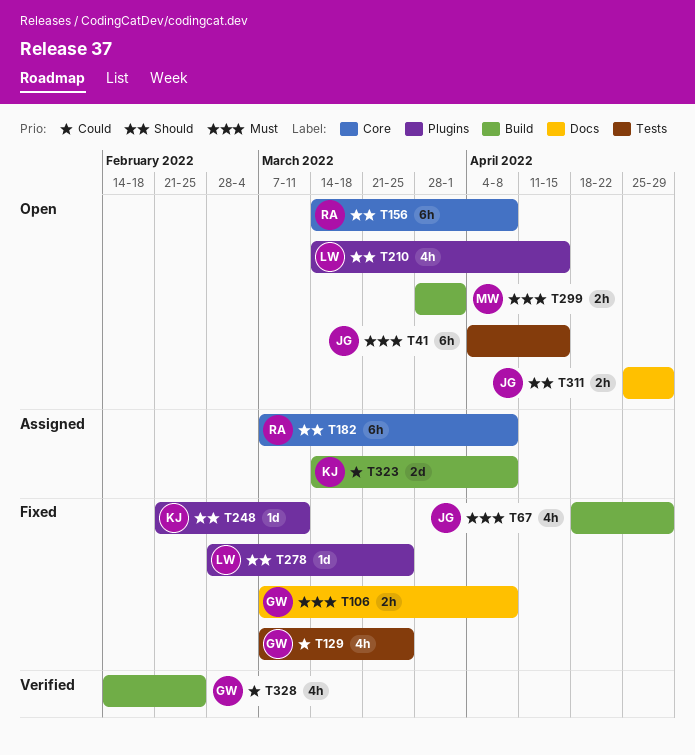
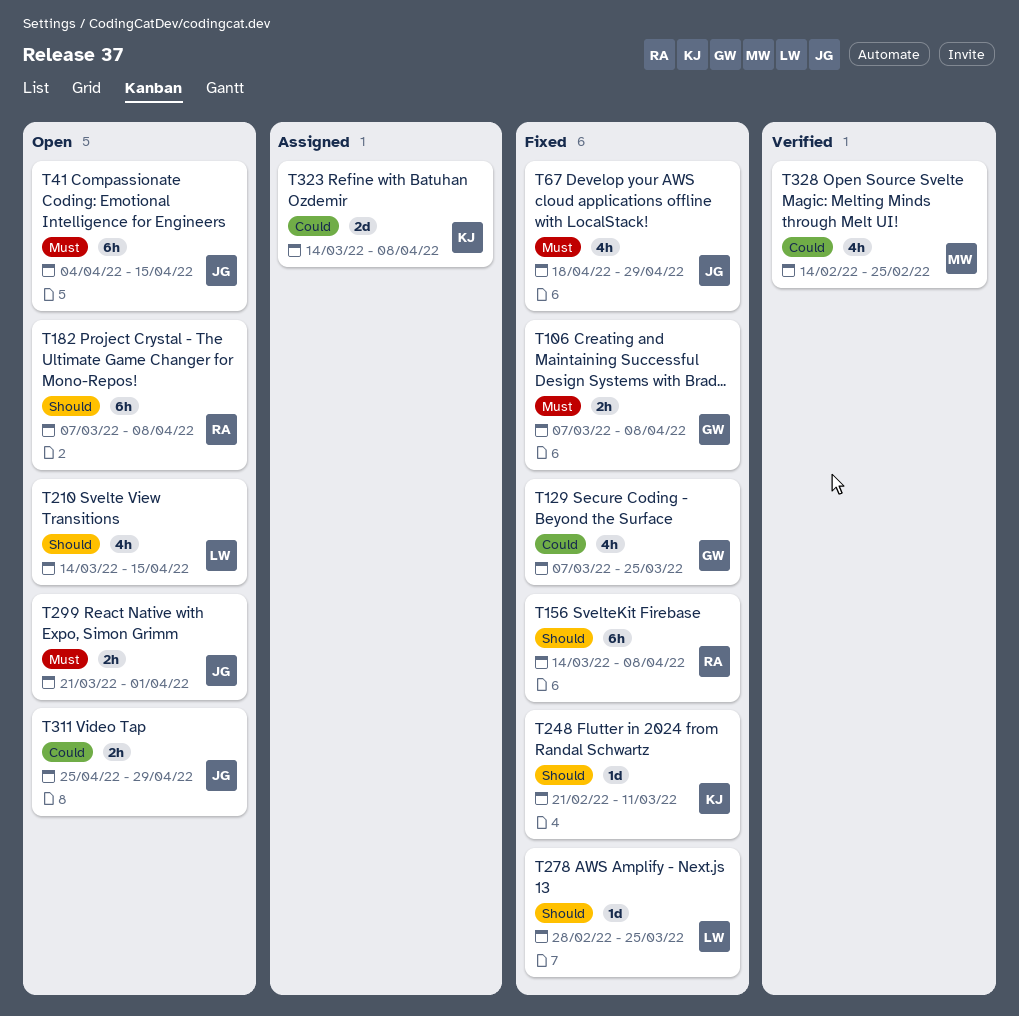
T156, status: Open -> Fixed
T182, status: Assigned -> Open
T299, owner: MW -> JG
T299, start: Mar 28 -> Mar 21
T311, priority: Should -> Could
T328, owner: GW -> MW

